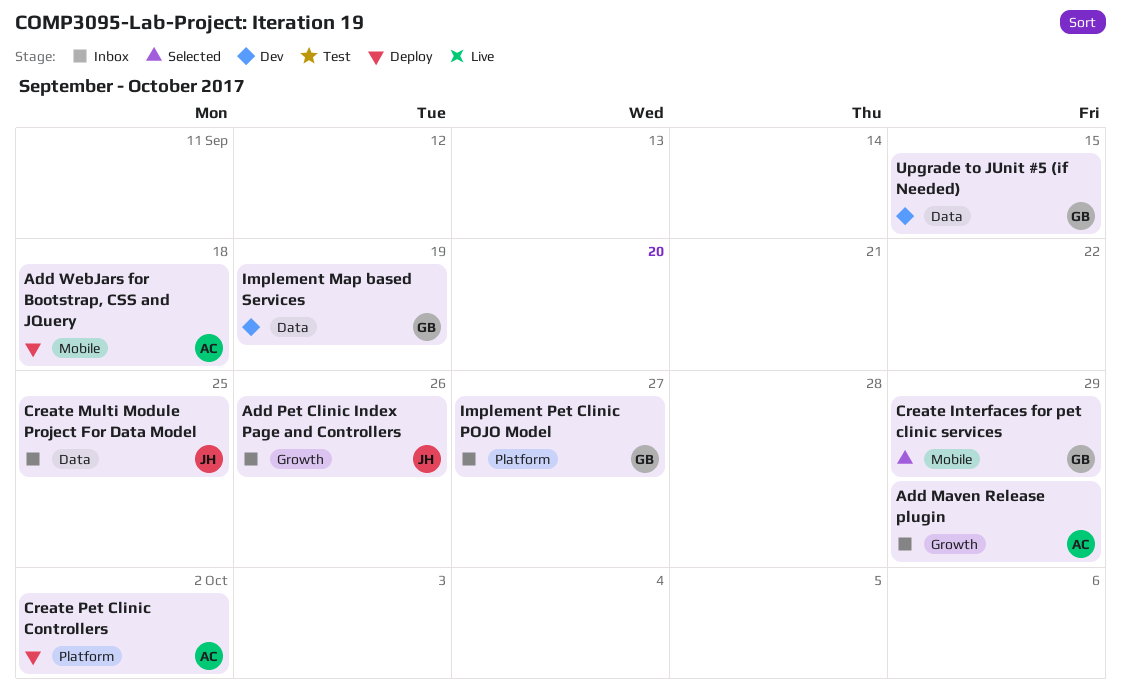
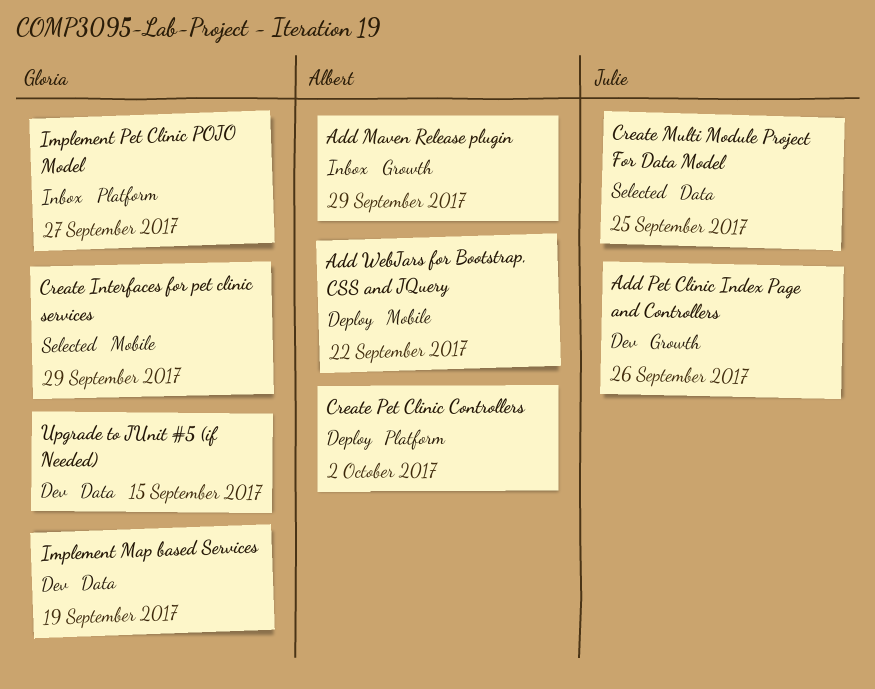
Add Pet Clinic Index Page and Controllers, status: Inbox -> Dev
Add WebJars for Bootstrap, CSS and JQuery, due: Sep 18 -> Sep 22
Create Multi Module Project For Data Model, status: Inbox -> Selected

